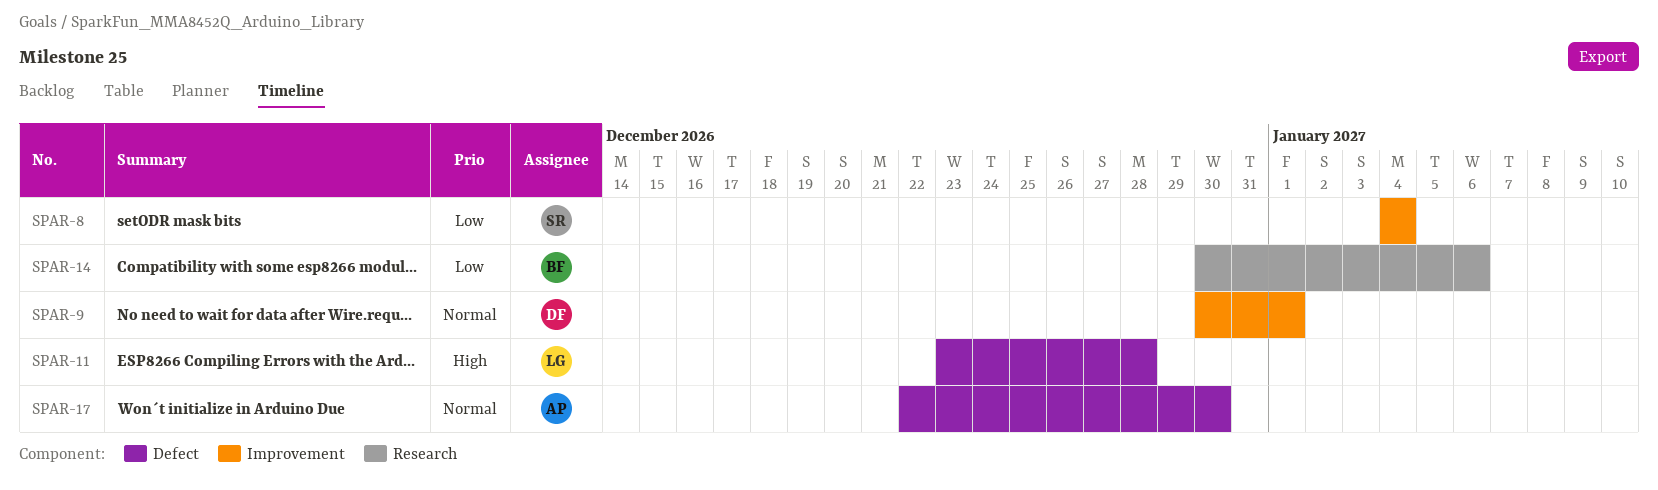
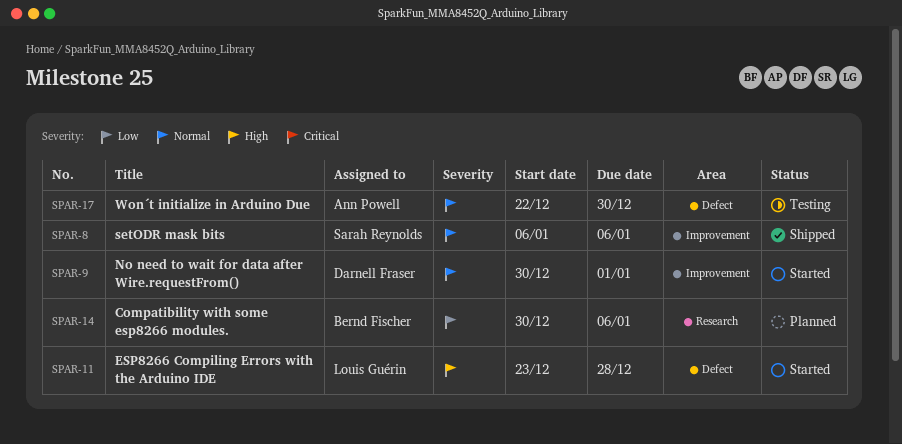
SPAR-8, priority: Low -> Normal
SPAR-8, start: Jan 4 -> Jan 6
SPAR-8, due: Jan 4 -> Jan 6

